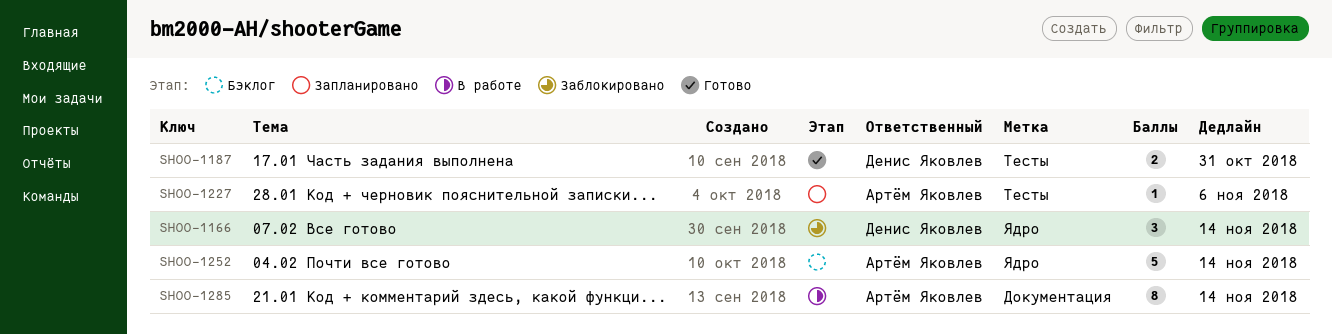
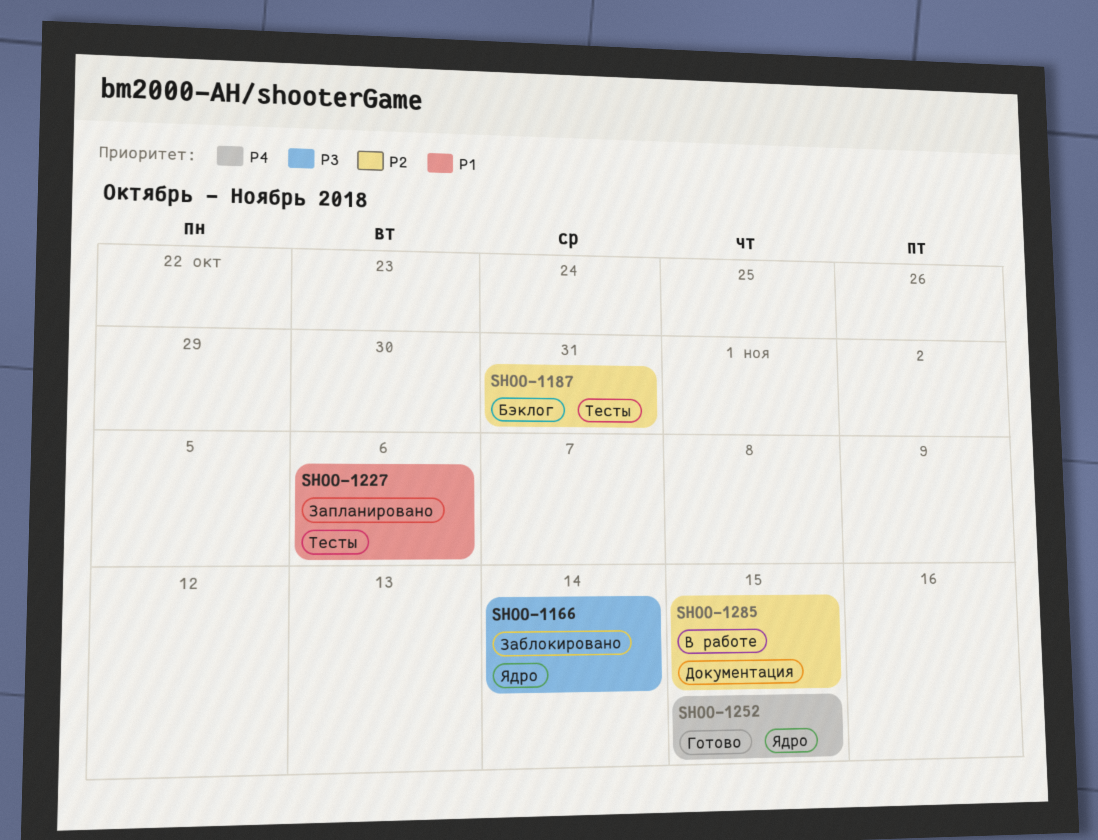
SHOO-1187, status: Готово -> Бэклог
SHOO-1252, status: Бэклог -> Готово
SHOO-1252, due: Nov 14 -> Nov 15
SHOO-1285, due: Nov 14 -> Nov 15

